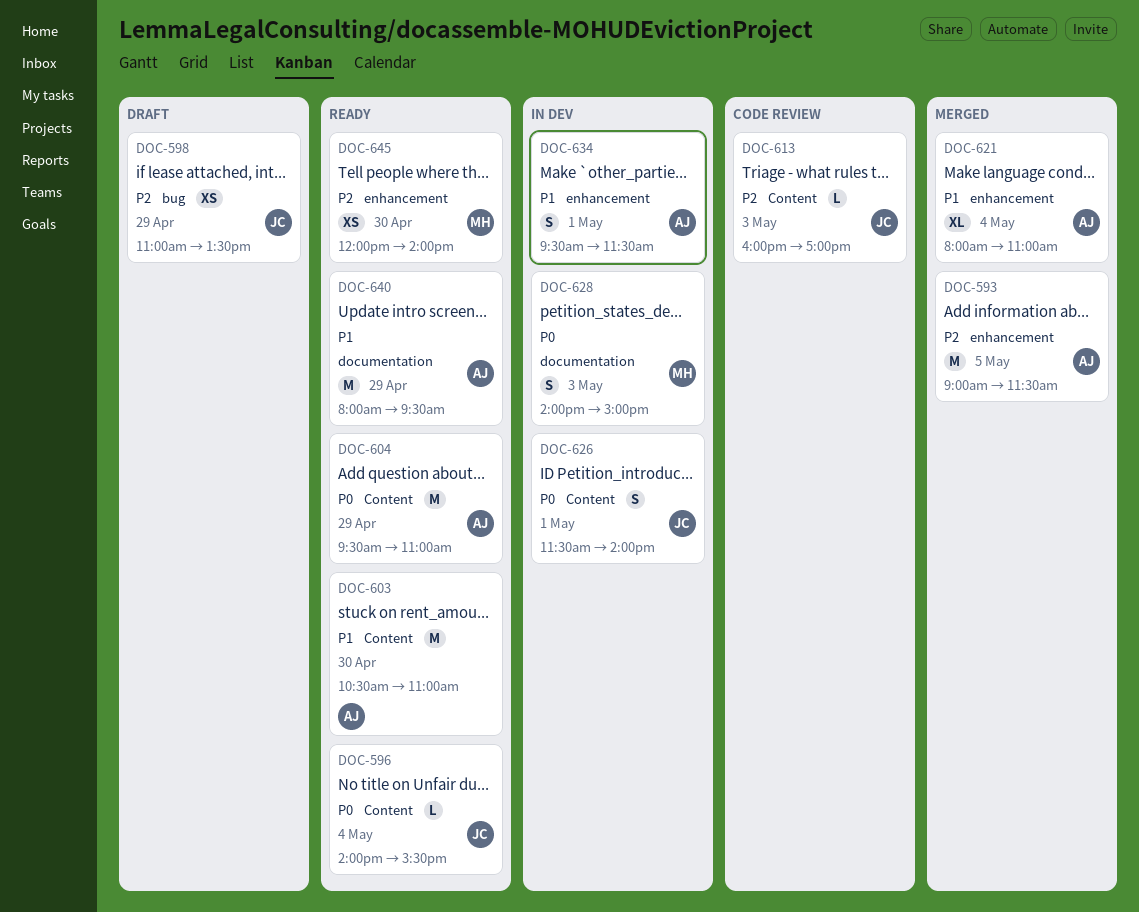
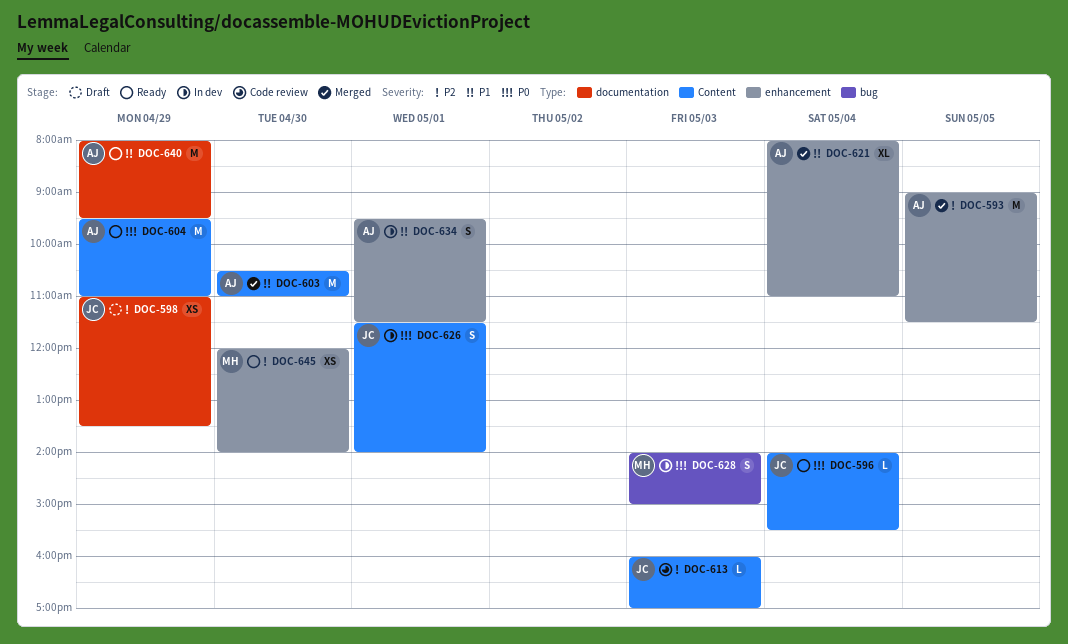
DOC-598, label: bug -> documentation
DOC-603, status: Ready -> Merged
DOC-628, label: documentation -> bug

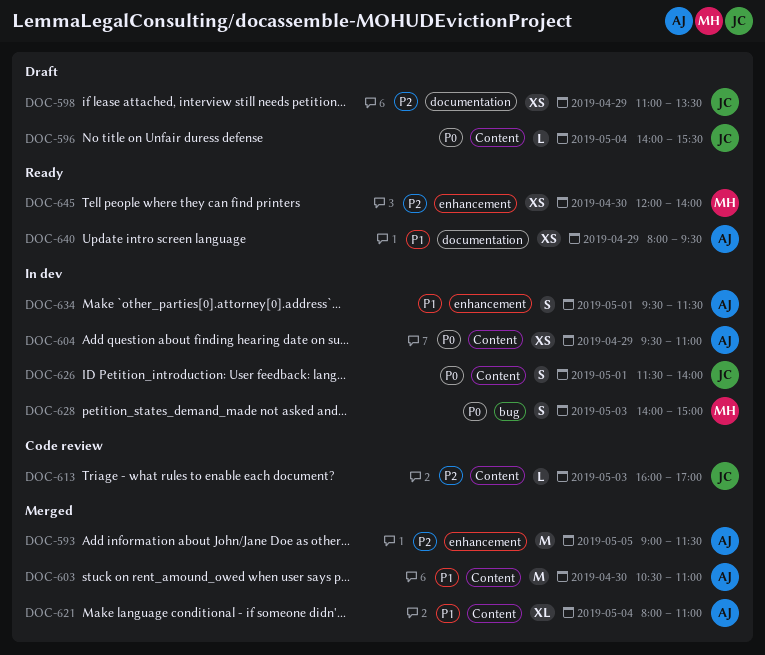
DOC-596, status: Ready -> Draft
DOC-604, status: Ready -> In dev
DOC-604, estimate: M -> XS
DOC-621, label: enhancement -> Content
DOC-640, estimate: M -> XS

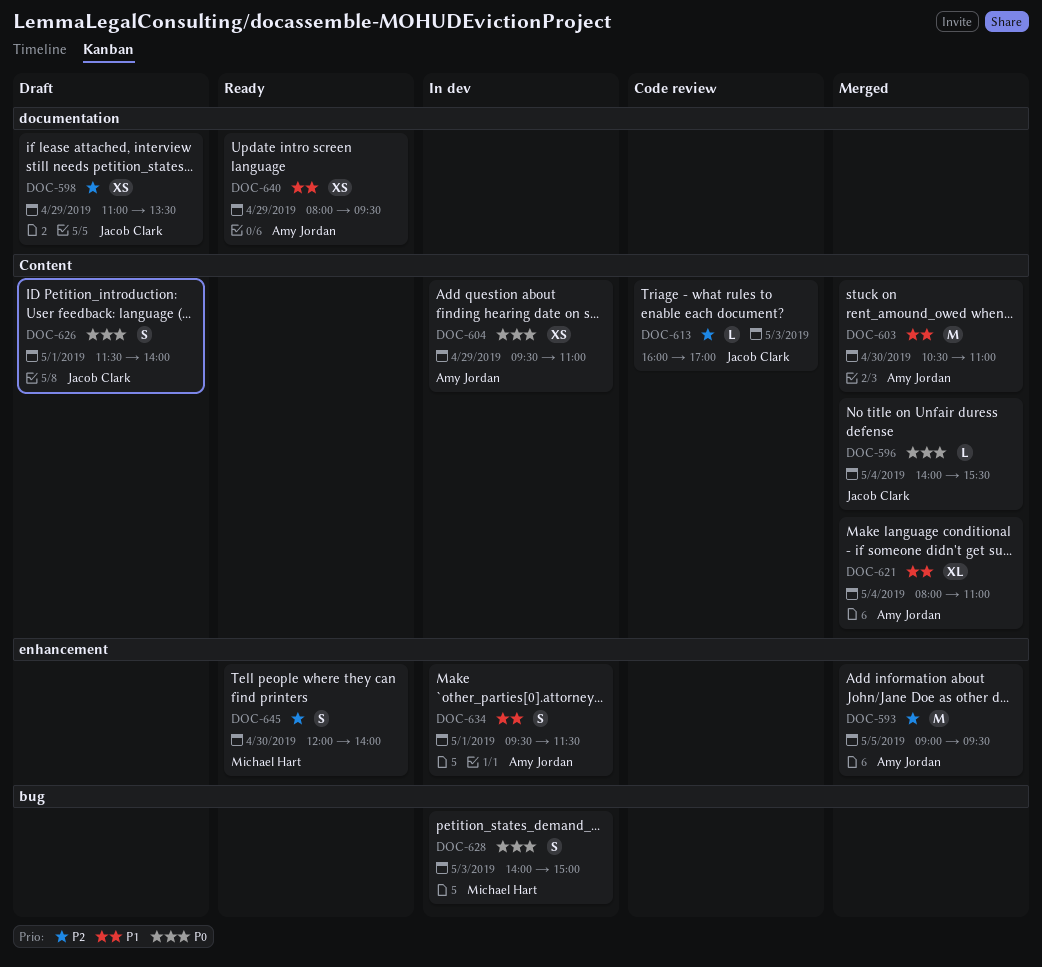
DOC-593, ends: 11:30 -> 09:30
DOC-596, status: Draft -> Merged
DOC-626, status: In dev -> Draft
DOC-645, estimate: XS -> S

